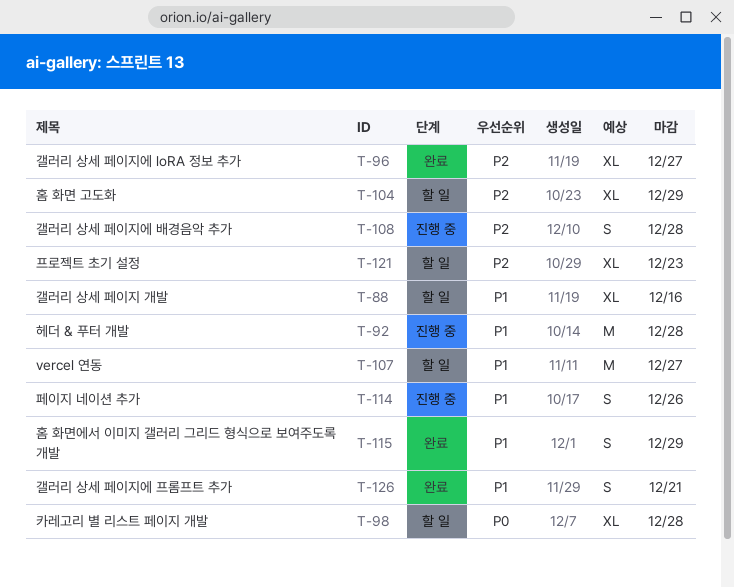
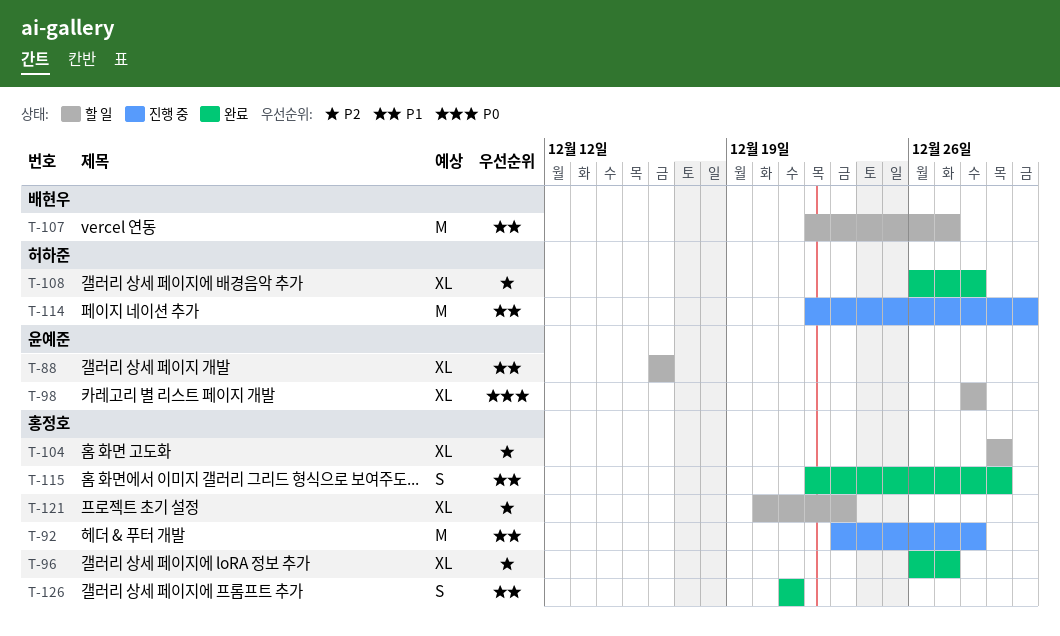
T-108, status: 진행 중 -> 완료
T-108, estimate: S -> XL
T-114, estimate: S -> M
T-114, due: Dec 26 -> Dec 30

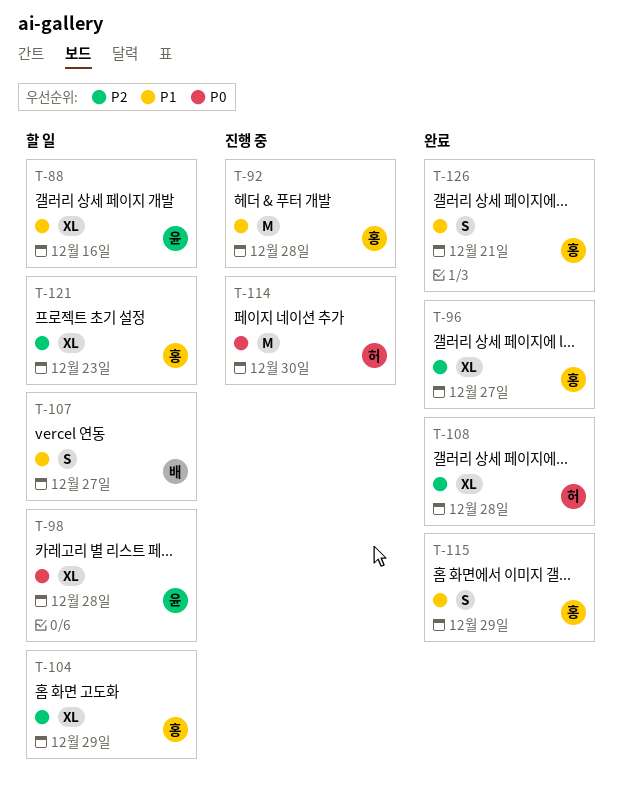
T-107, estimate: M -> S
T-114, priority: P1 -> P0

